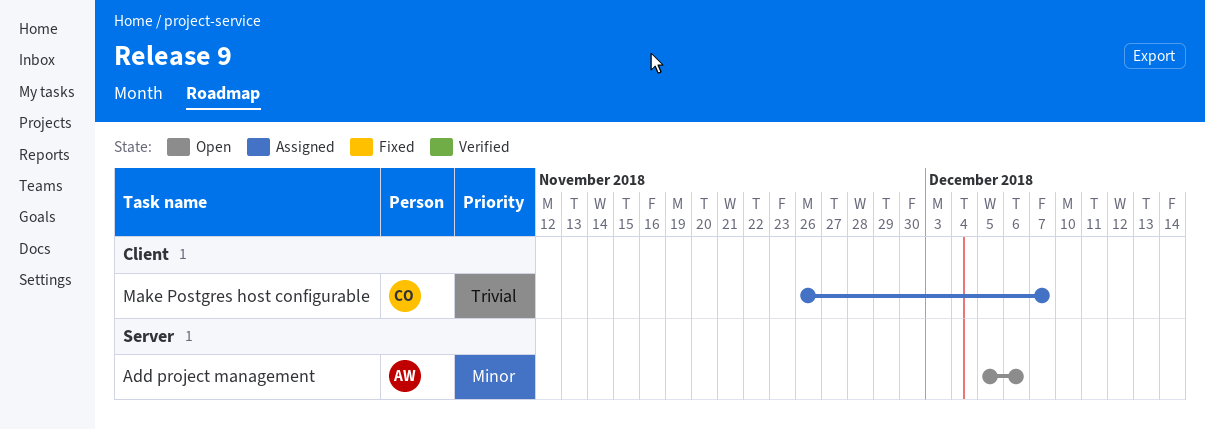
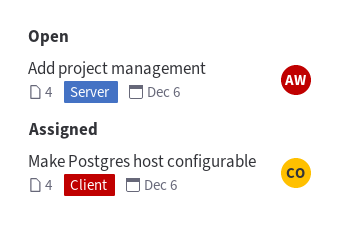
Make Postgres host configurable, due: Dec 7 -> Dec 6

